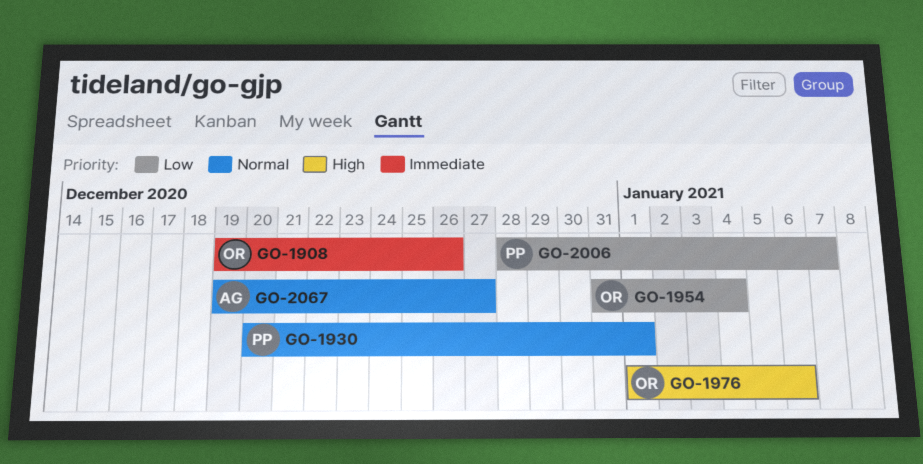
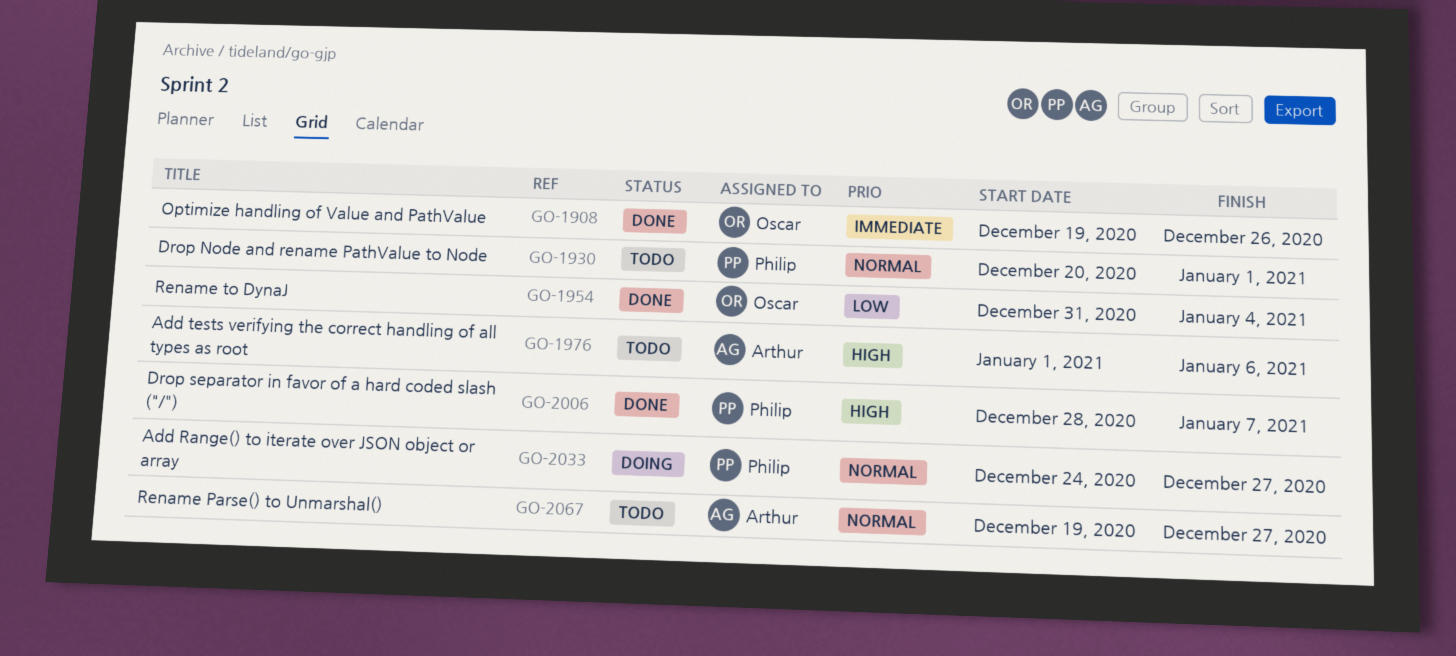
GO-1976, owner: Oscar -> Arthur
GO-2006, priority: Low -> High
GO-2033: none -> present

